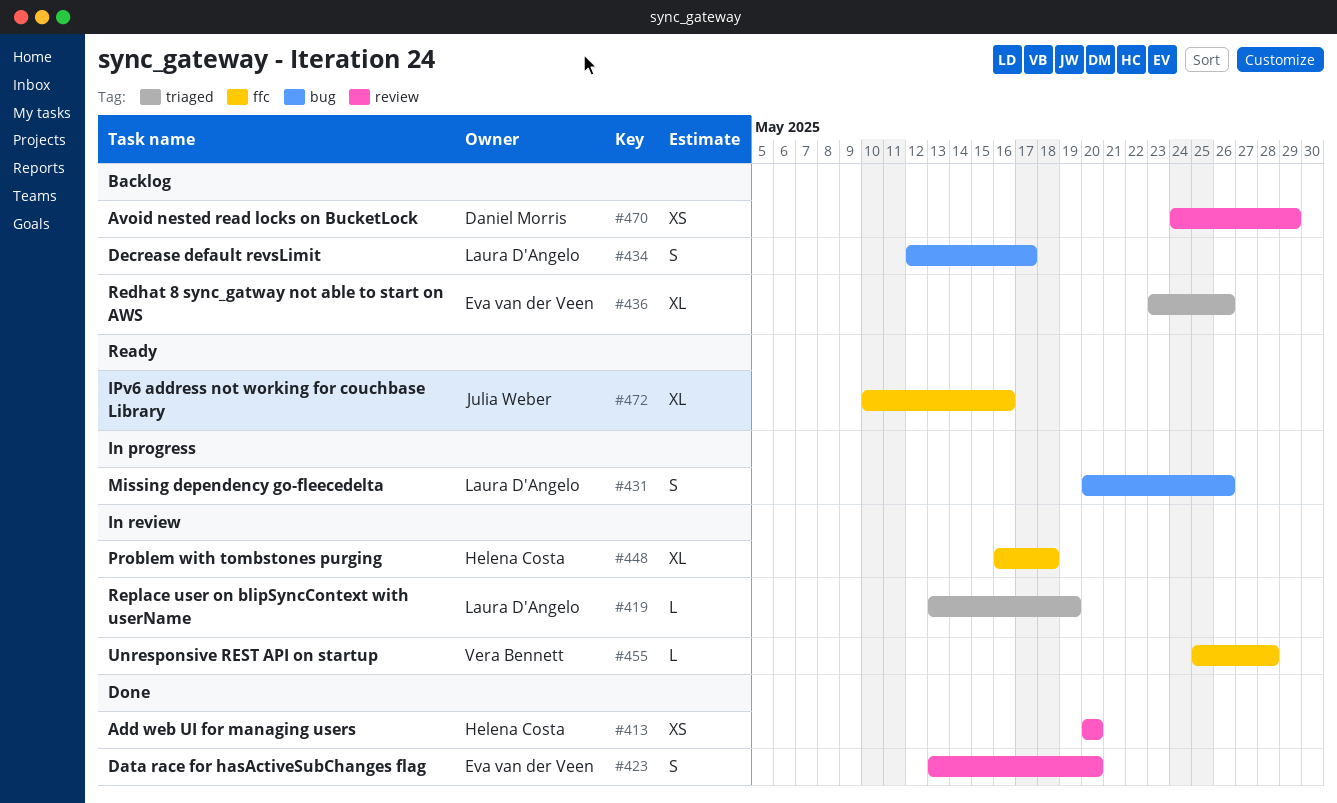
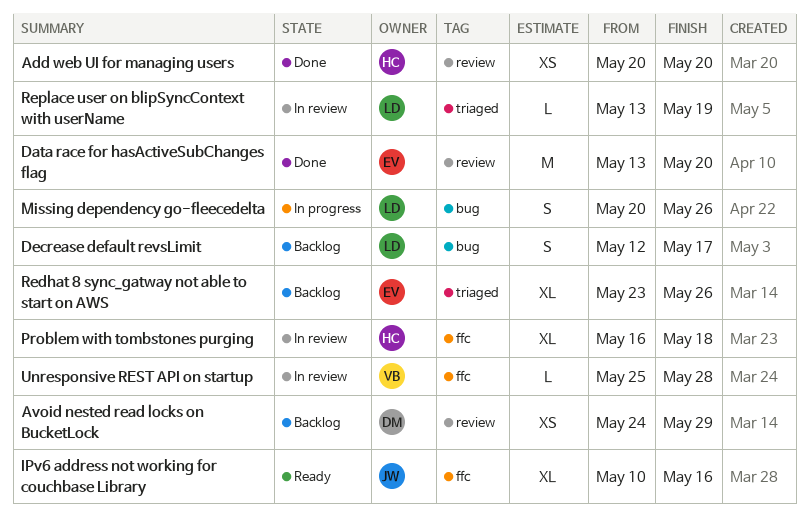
Data race for hasActiveSubChanges flag, estimate: S -> M

